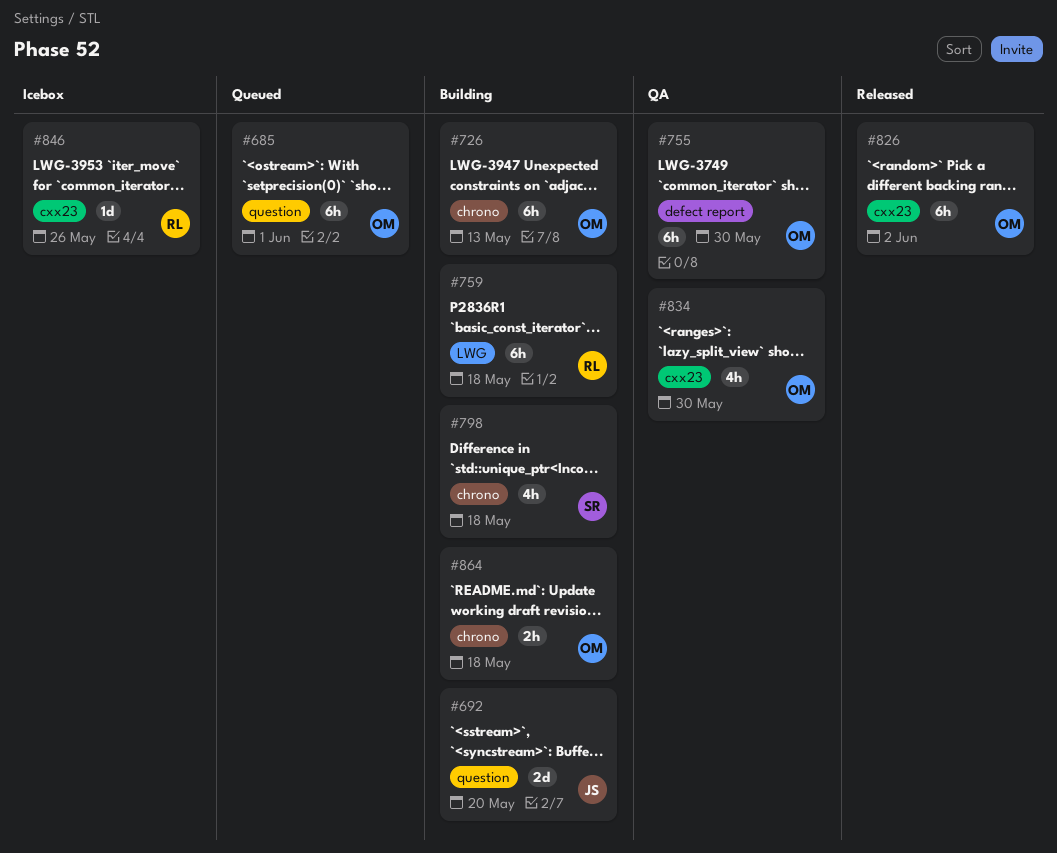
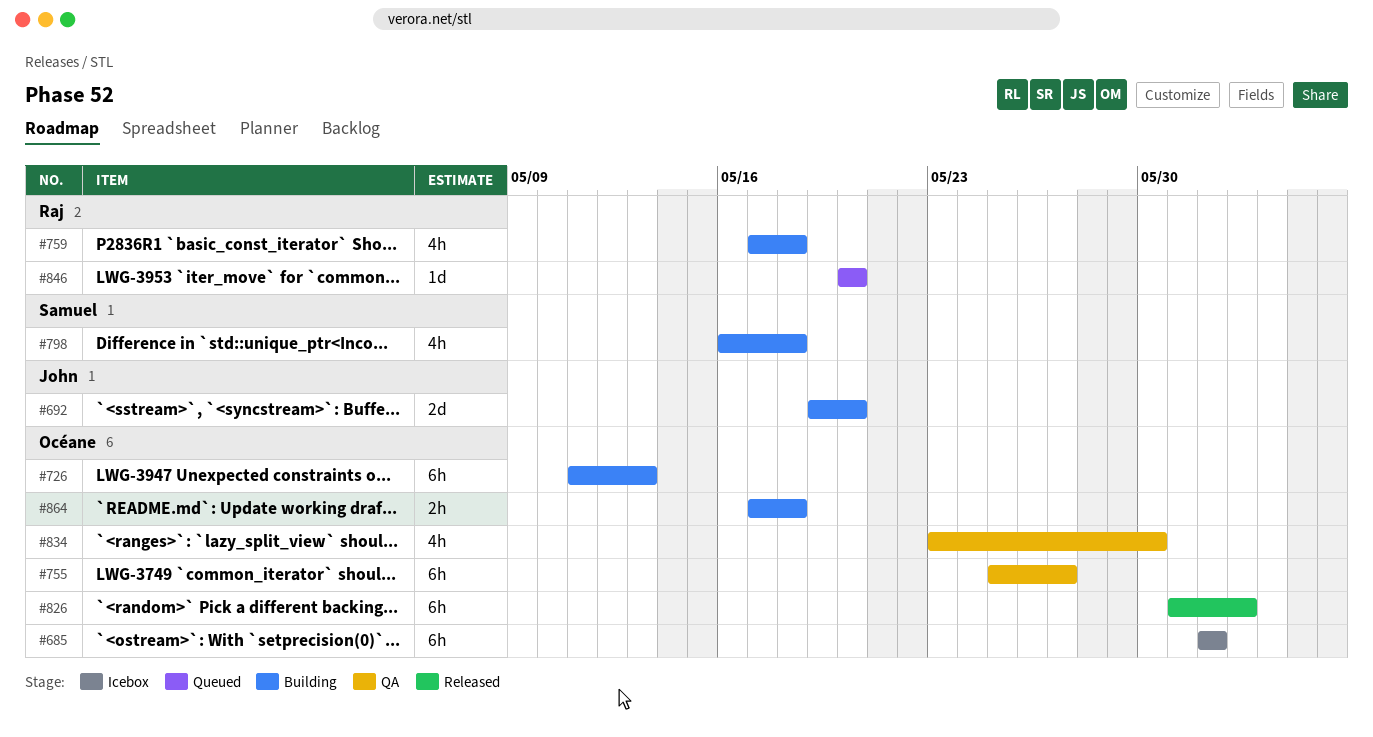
#685, status: Queued -> Icebox
#755, due: May 30 -> May 27
#759, estimate: 6h -> 4h
#846, status: Icebox -> Queued
#846, due: May 26 -> May 20

